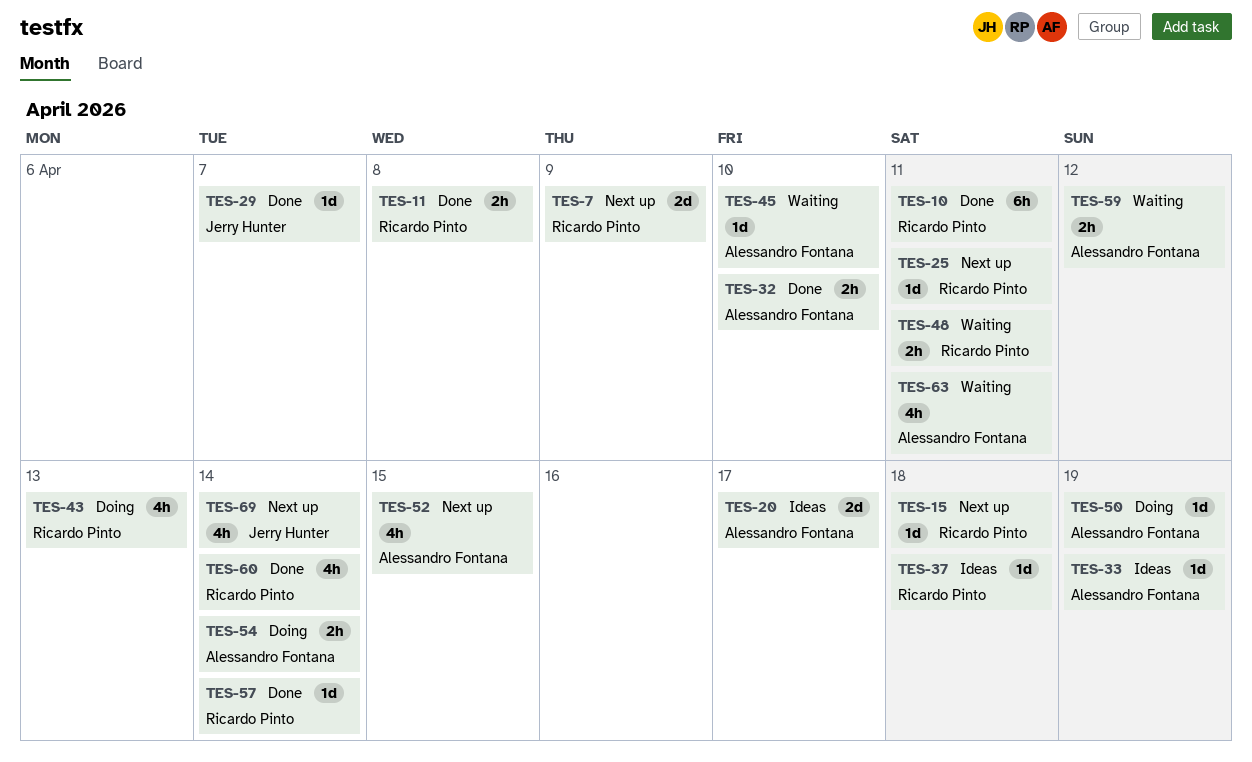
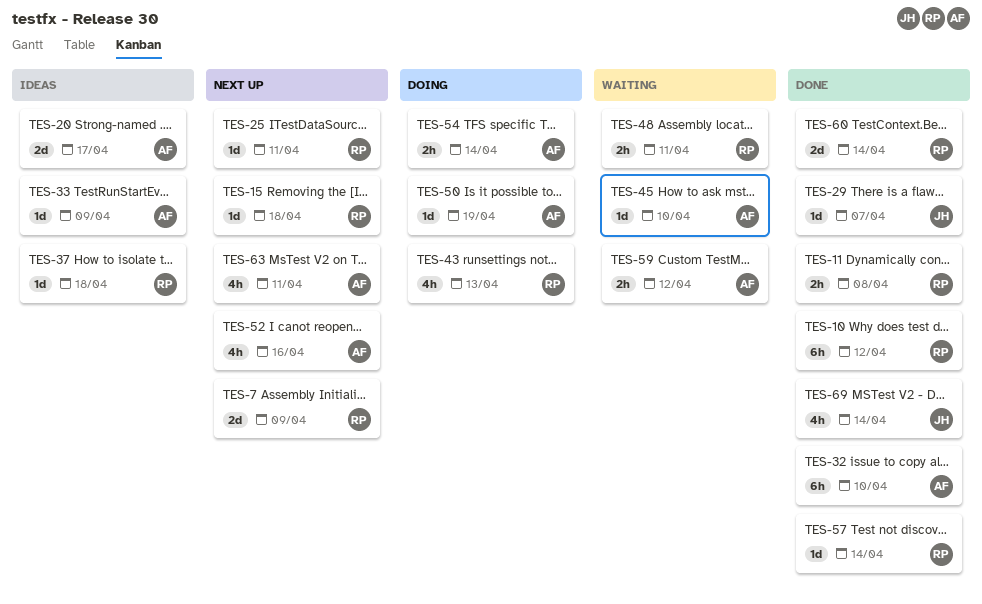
TES-10, due: Apr 11 -> Apr 12
TES-32, estimate: 2h -> 6h
TES-33, due: Apr 19 -> Apr 9
TES-52, due: Apr 15 -> Apr 16
TES-60, estimate: 4h -> 2d
TES-63, status: Waiting -> Next up
TES-69, status: Next up -> Done

